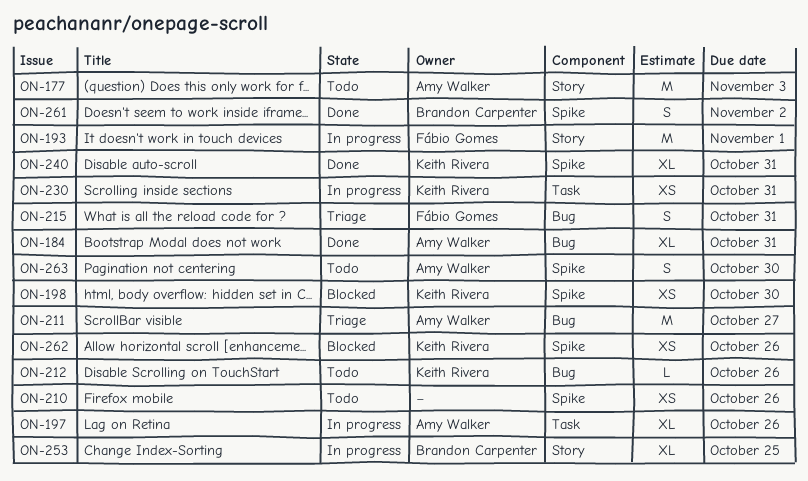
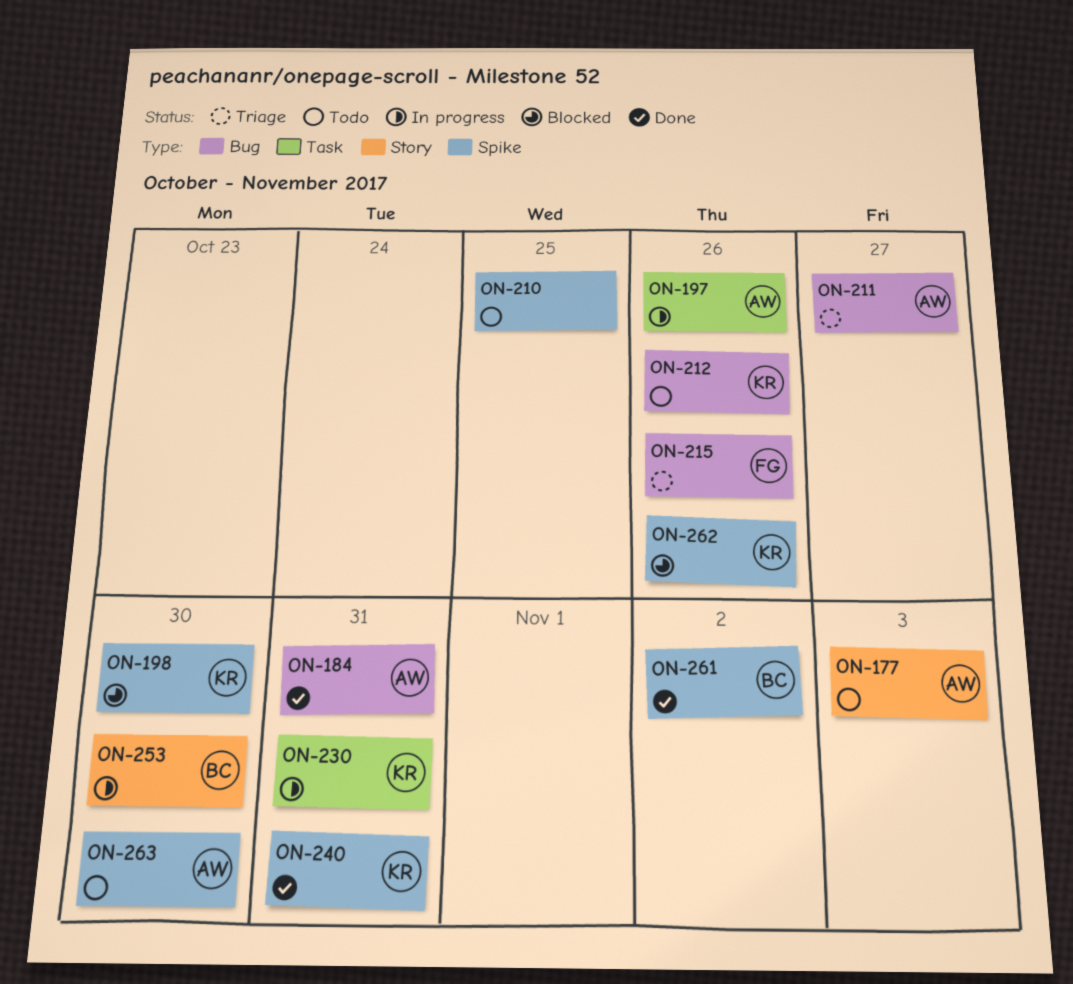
ON-193: present -> none
ON-210, due: Oct 26 -> Oct 25
ON-215, due: Oct 31 -> Oct 26
ON-253, due: Oct 25 -> Oct 30

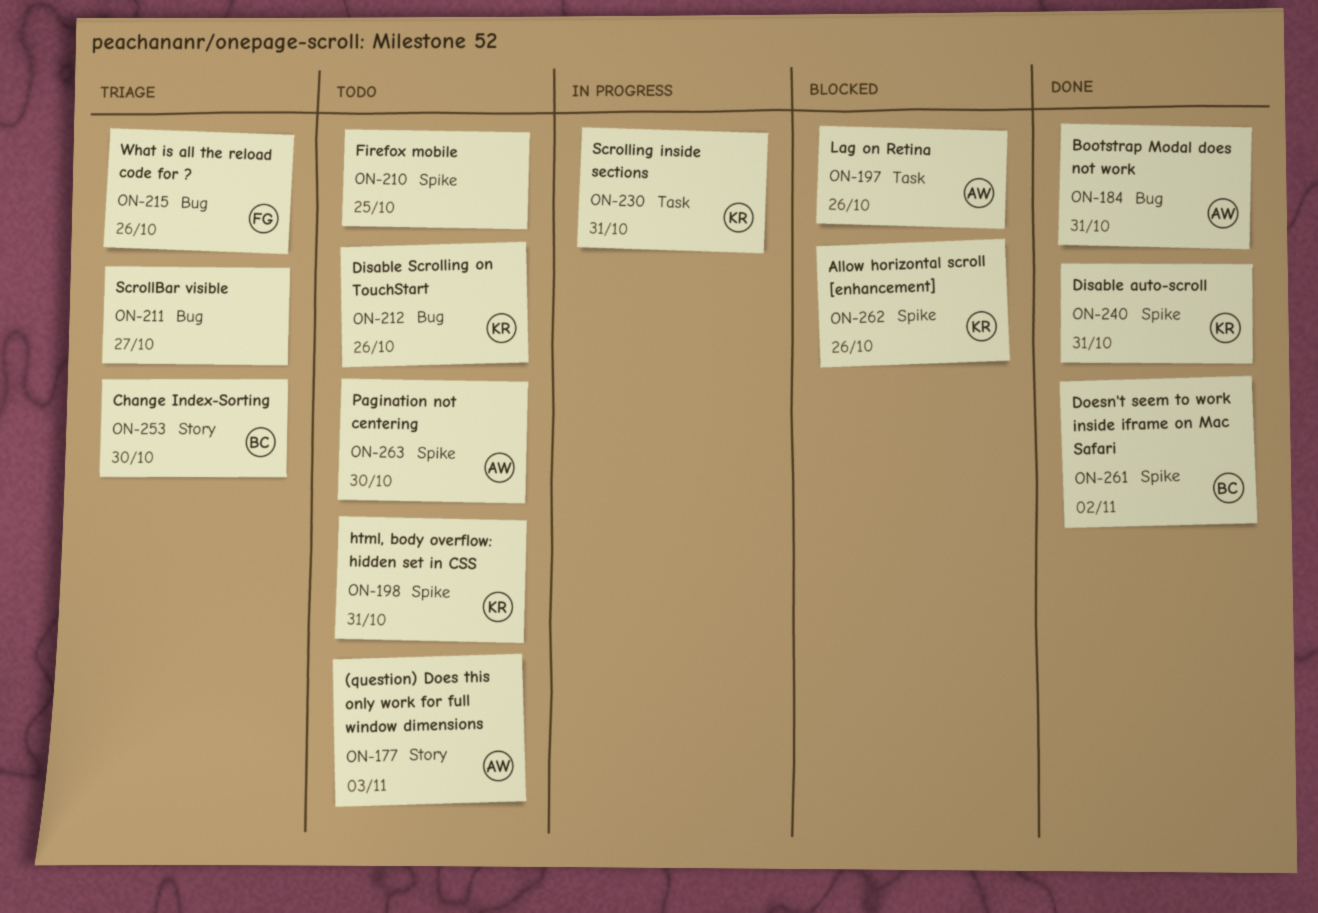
ON-197, status: In progress -> Blocked
ON-198, status: Blocked -> Todo
ON-198, due: Oct 30 -> Oct 31
ON-211, owner: AW -> none
ON-253, status: In progress -> Triage

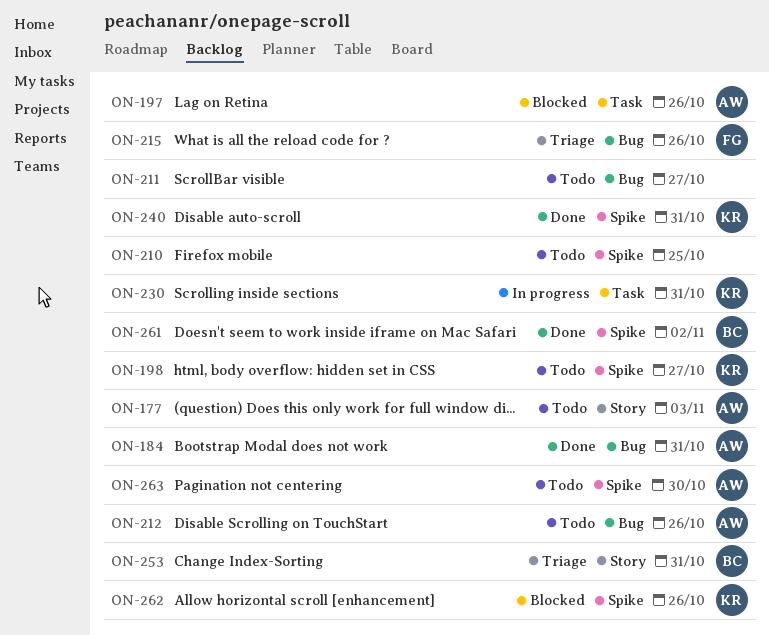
ON-198, due: Oct 31 -> Oct 27
ON-211, status: Triage -> Todo
ON-212, owner: KR -> AW
ON-253, due: Oct 30 -> Oct 31

